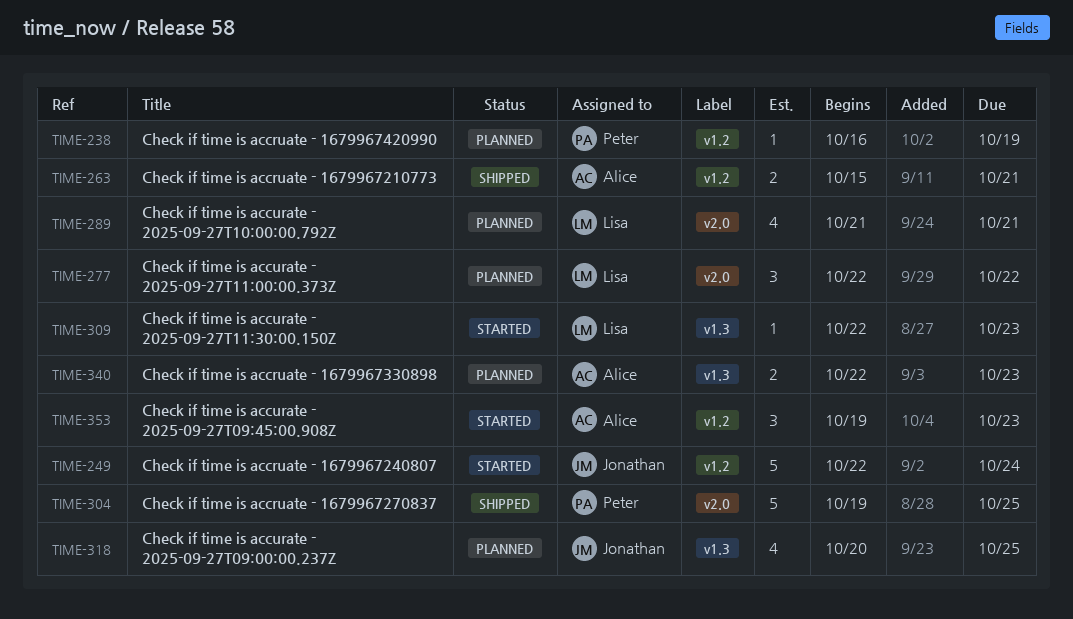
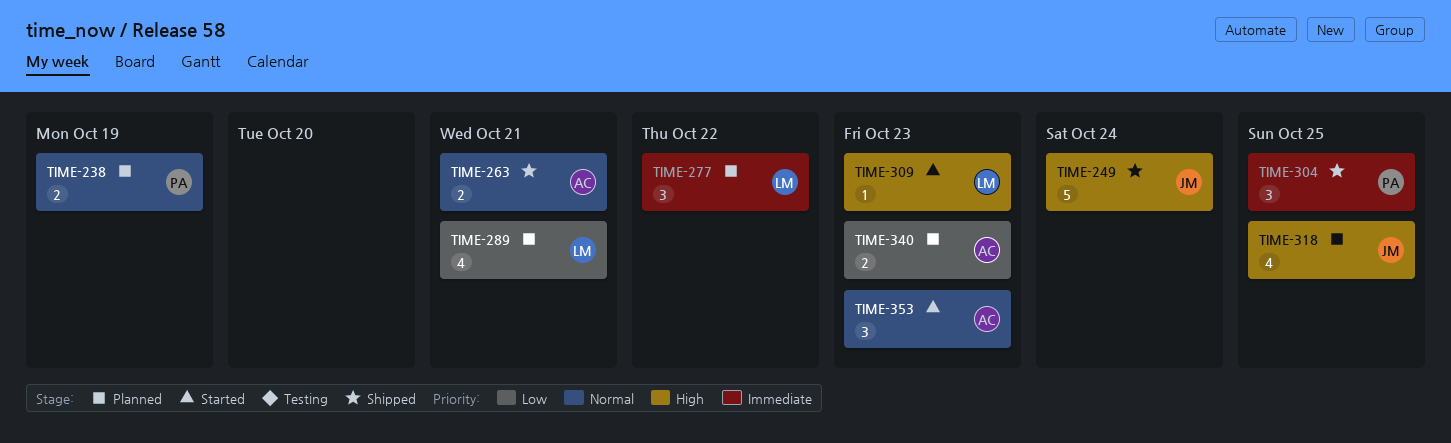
TIME-238, estimate: 1 -> 2
TIME-249, status: Started -> Shipped
TIME-304, estimate: 5 -> 3

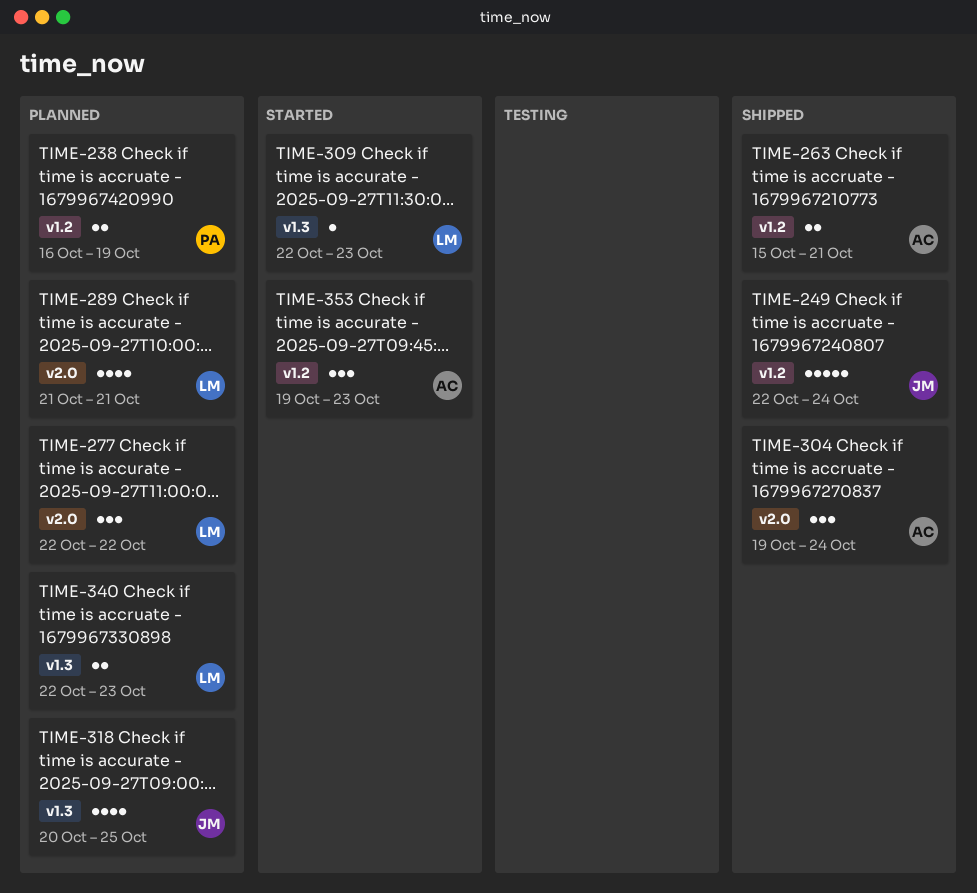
TIME-304, owner: PA -> AC
TIME-304, due: Oct 25 -> Oct 24
TIME-340, owner: AC -> LM

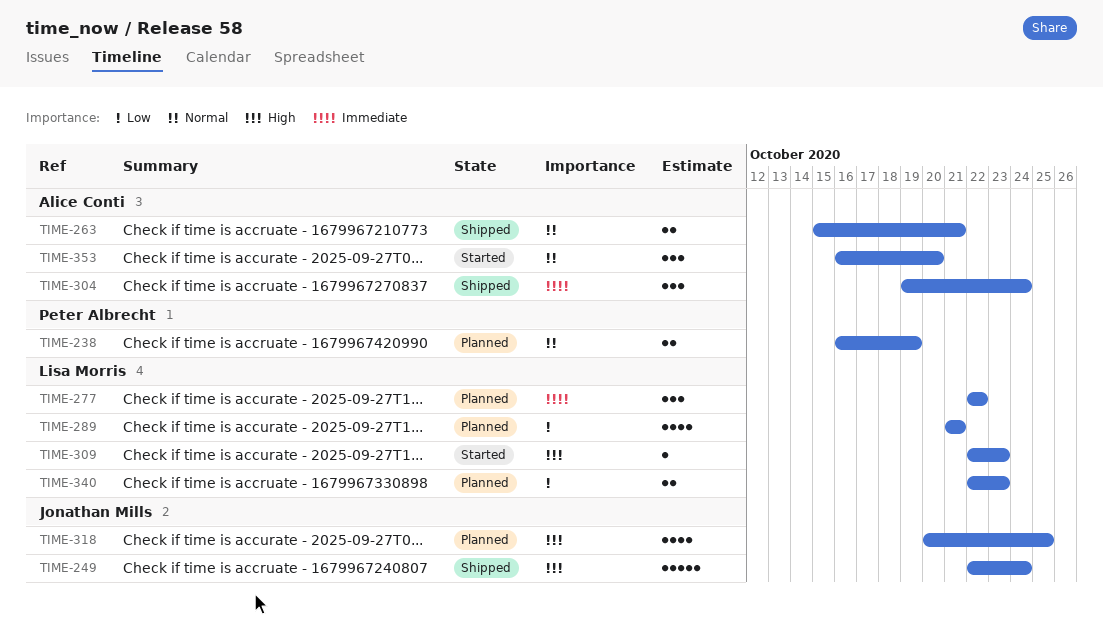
TIME-353, start: Oct 19 -> Oct 16
TIME-353, due: Oct 23 -> Oct 20

